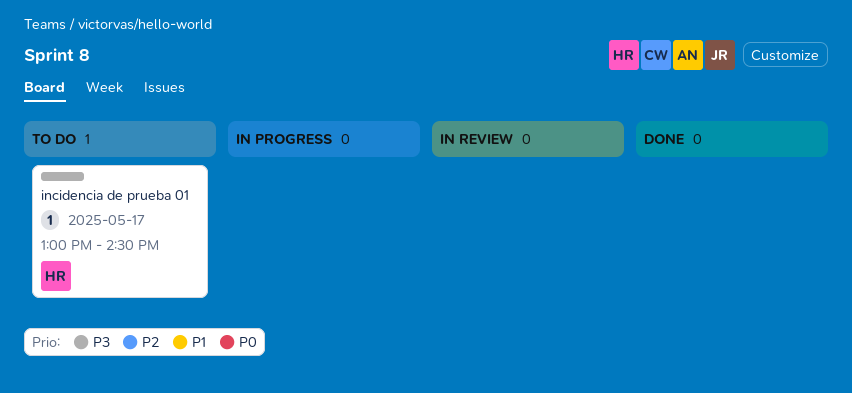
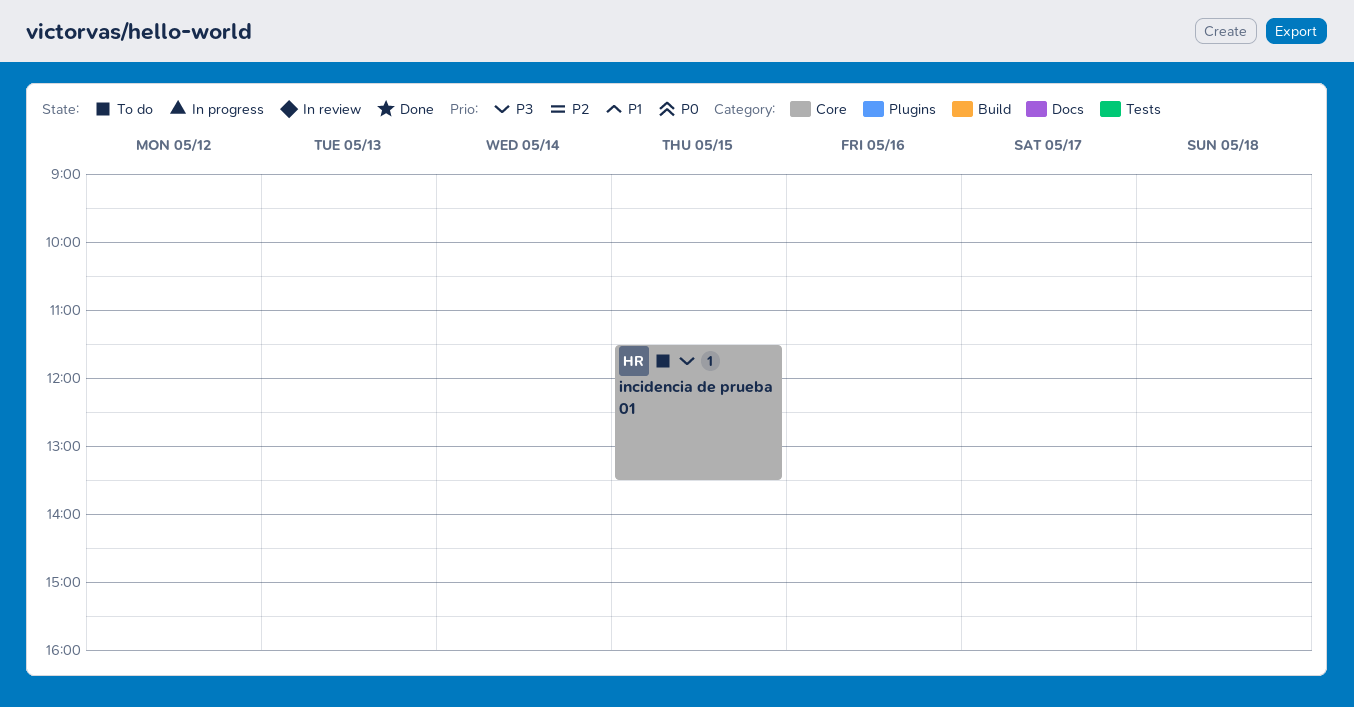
incidencia de prueba 01, day: May 17 -> May 15
incidencia de prueba 01, begins: 13:00 -> 11:30
incidencia de prueba 01, ends: 14:30 -> 13:30

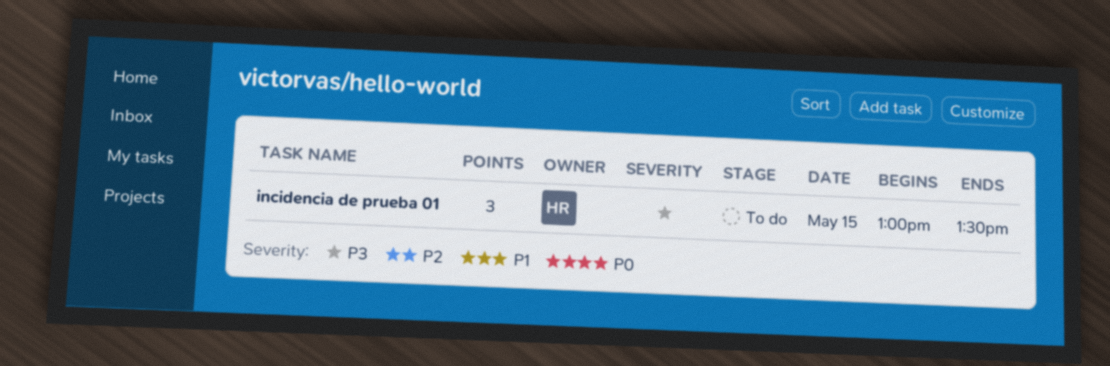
incidencia de prueba 01, estimate: 1 -> 3
incidencia de prueba 01, begins: 11:30 -> 13:00

